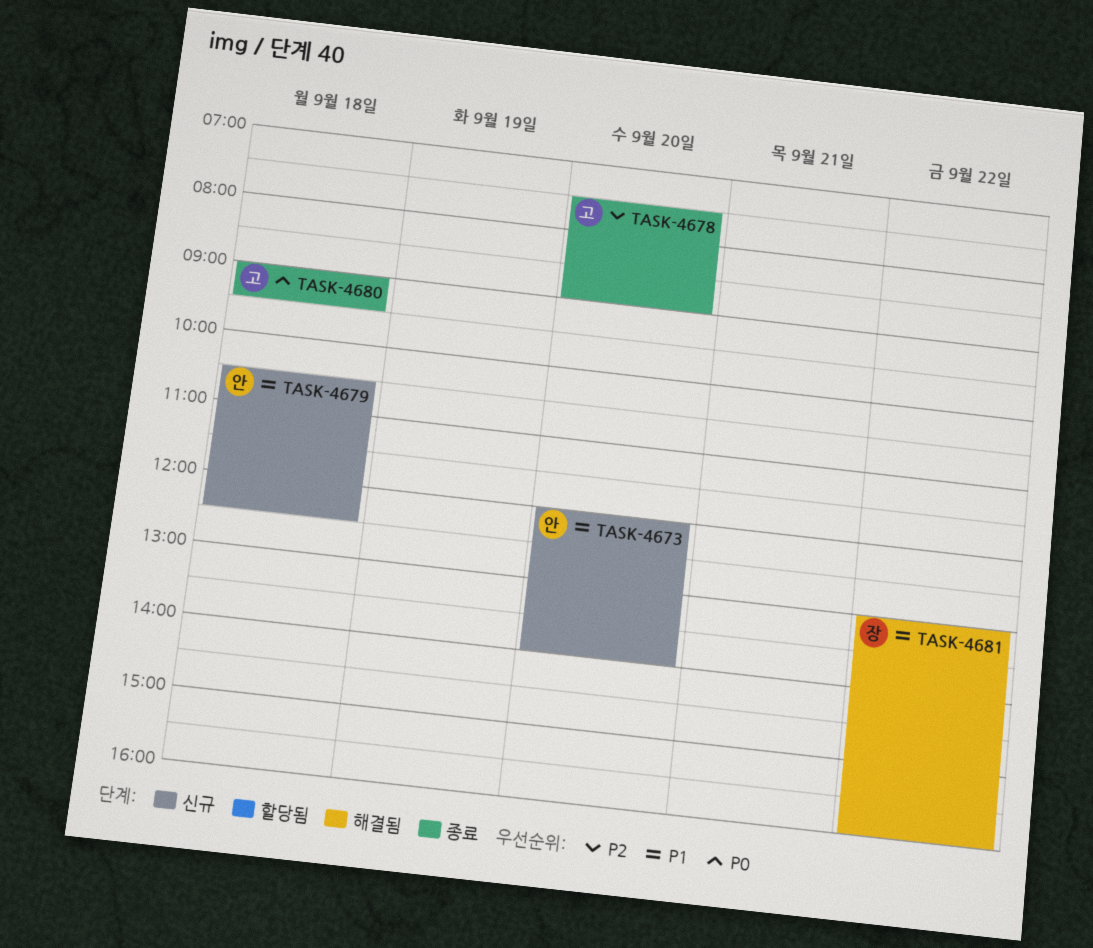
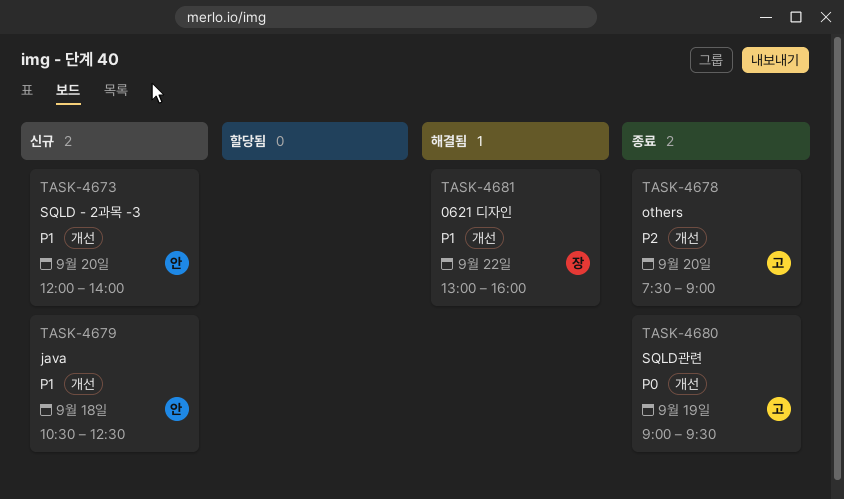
TASK-4680, day: Sep 18 -> Sep 19

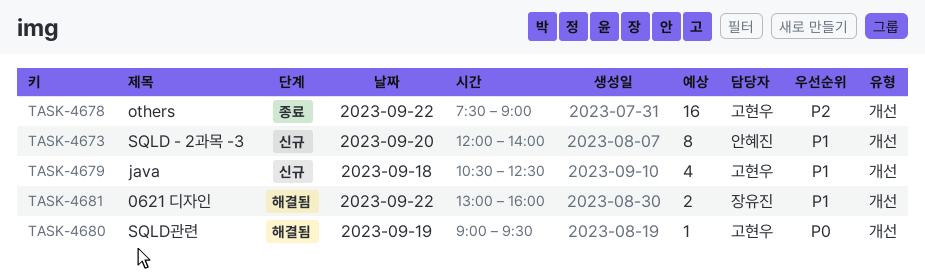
TASK-4678, day: Sep 20 -> Sep 22
TASK-4679, owner: 안혜진 -> 고현우
TASK-4680, status: 종료 -> 해결됨

